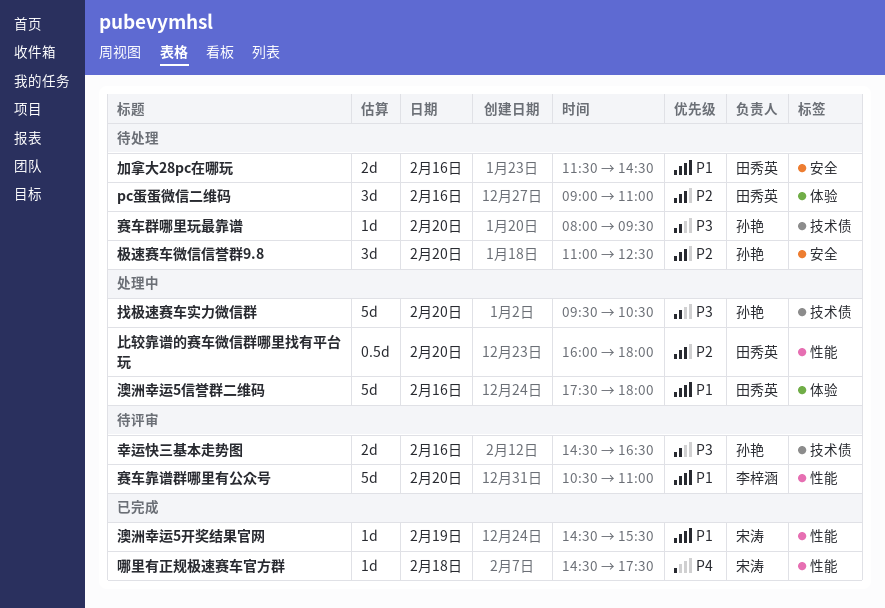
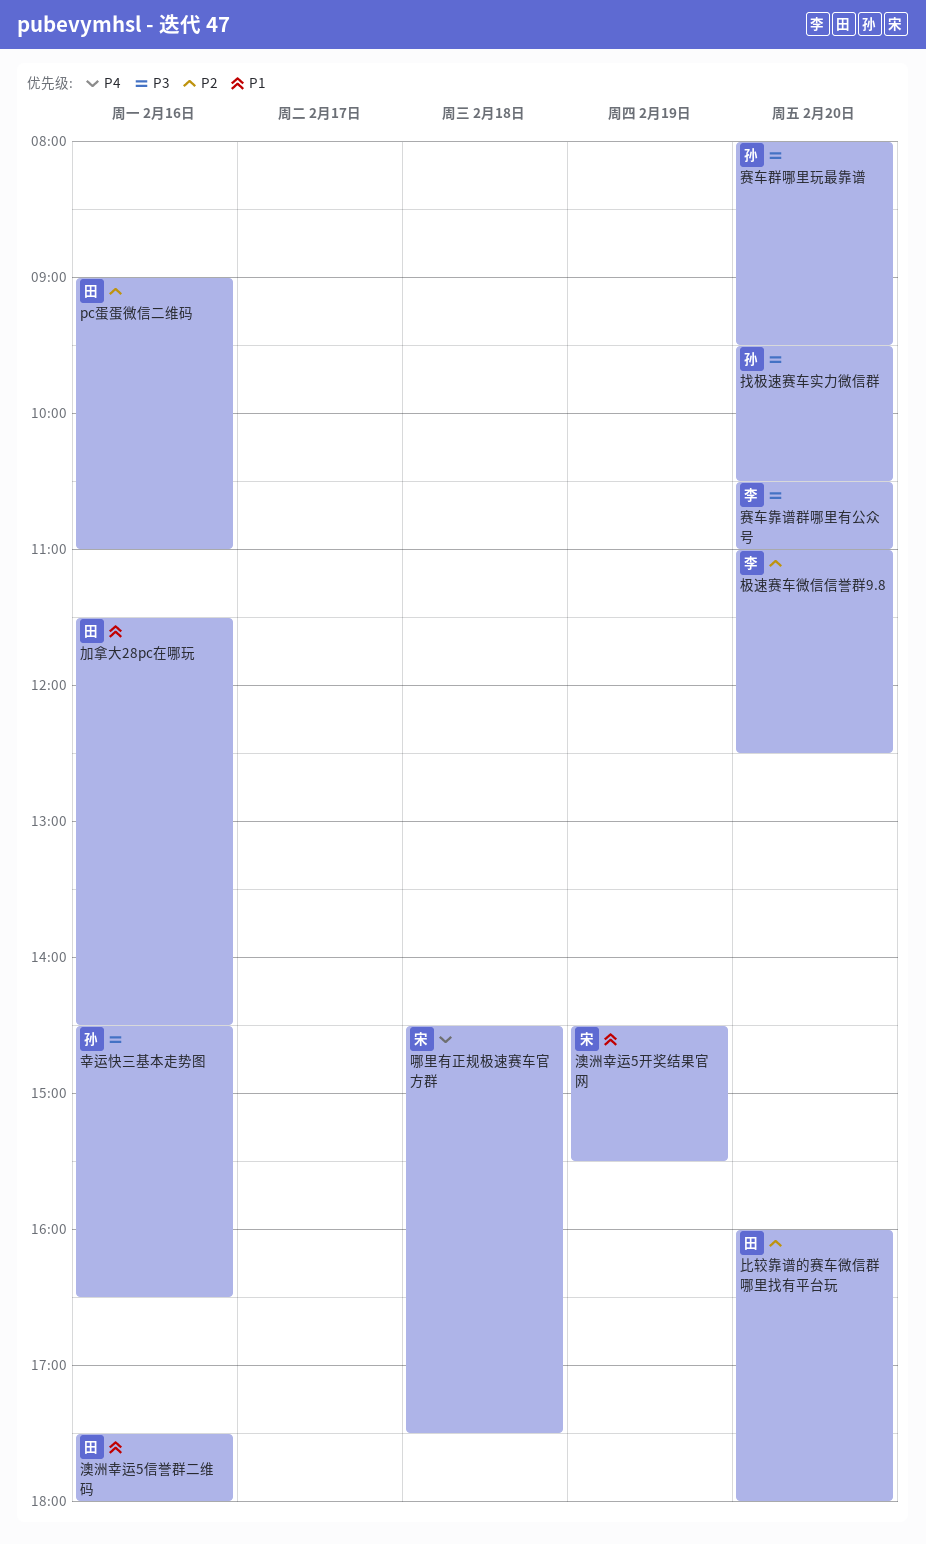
极速赛车微信信誉群9.8, owner: 孙艳 -> 李梓涵
赛车靠谱群哪里有公众号, priority: P1 -> P3

